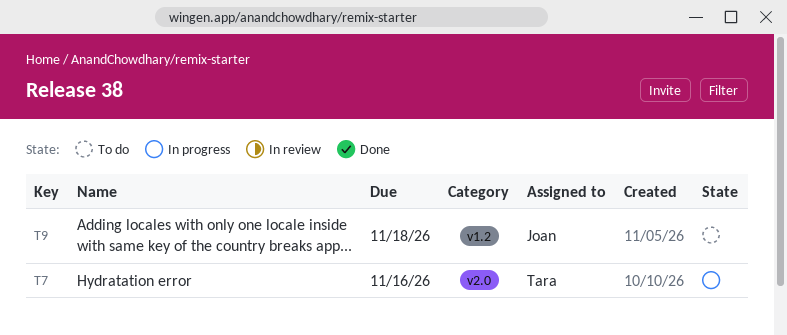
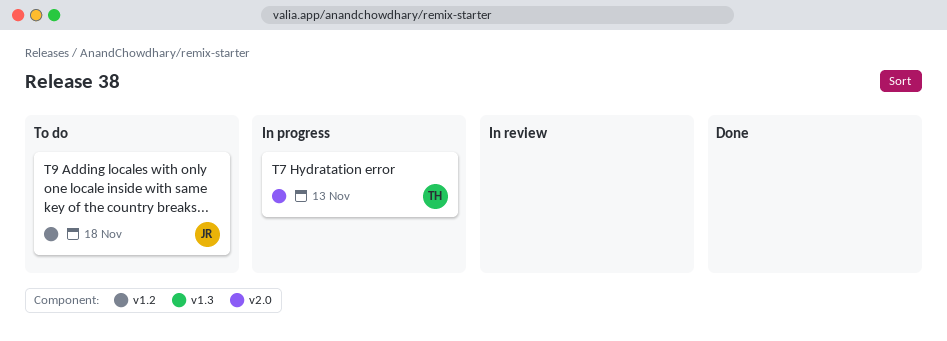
T7, due: Nov 16 -> Nov 13

